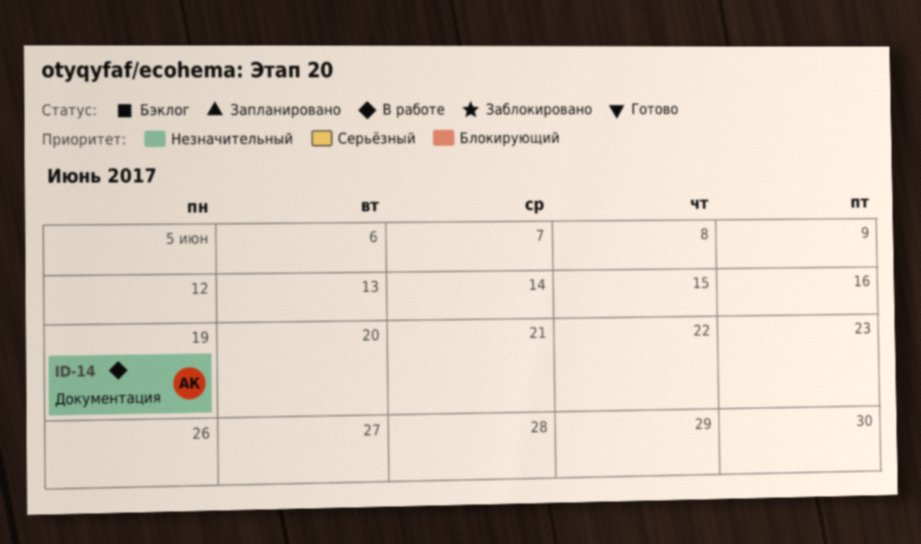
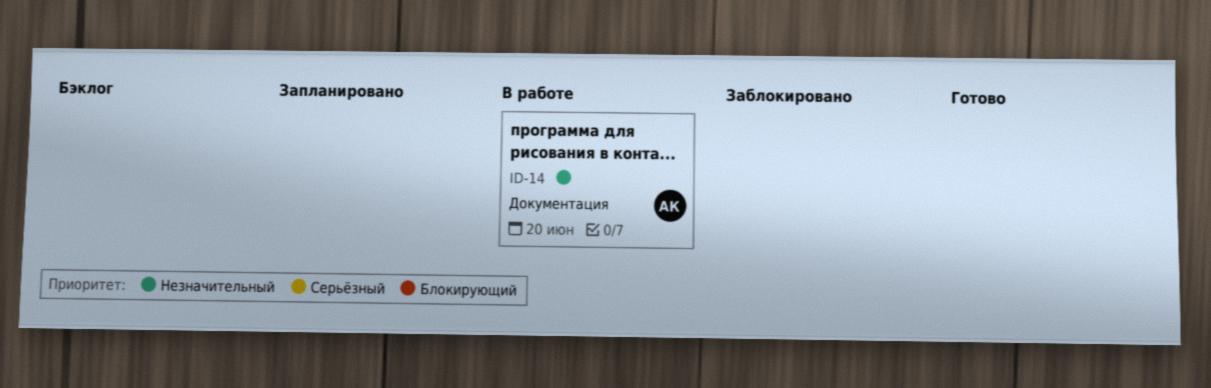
ID-14, due: Jun 19 -> Jun 20

